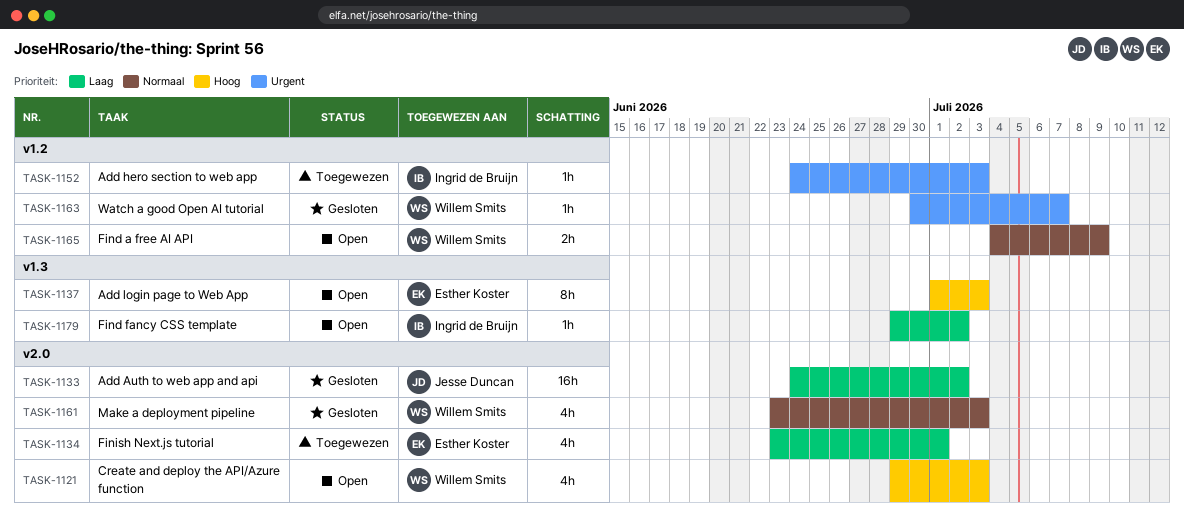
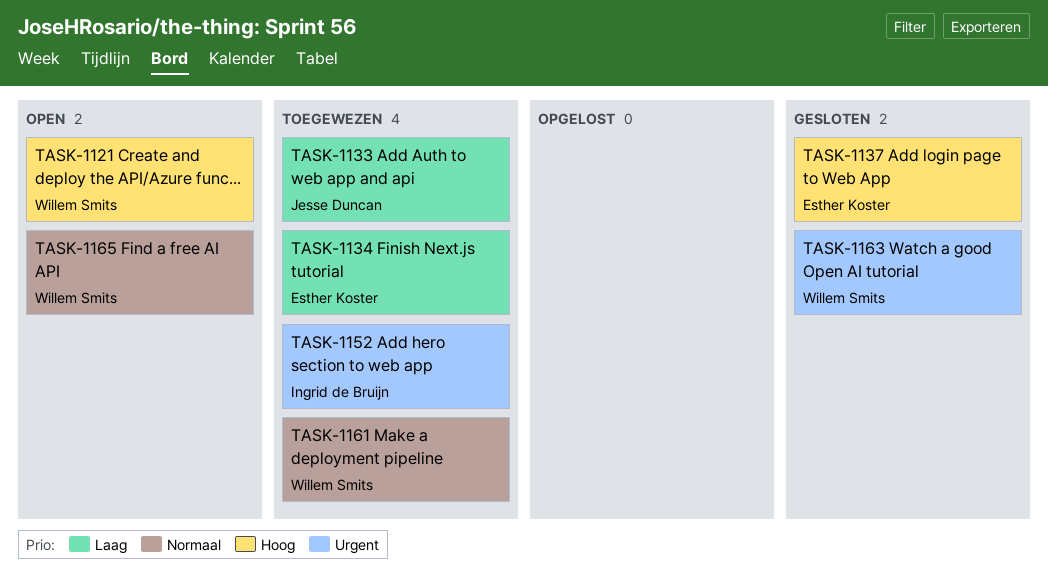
TASK-1133, status: Gesloten -> Toegewezen
TASK-1137, status: Open -> Gesloten
TASK-1161, status: Gesloten -> Toegewezen
TASK-1179: present -> none

